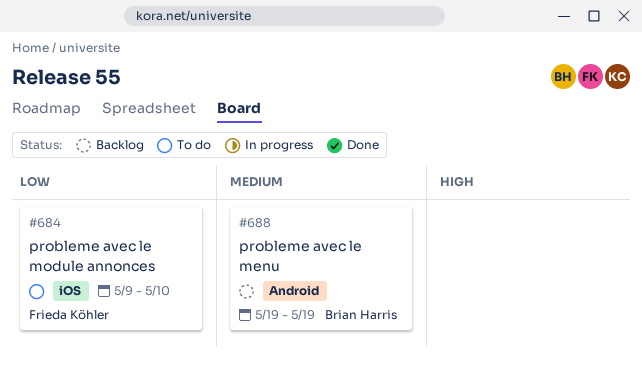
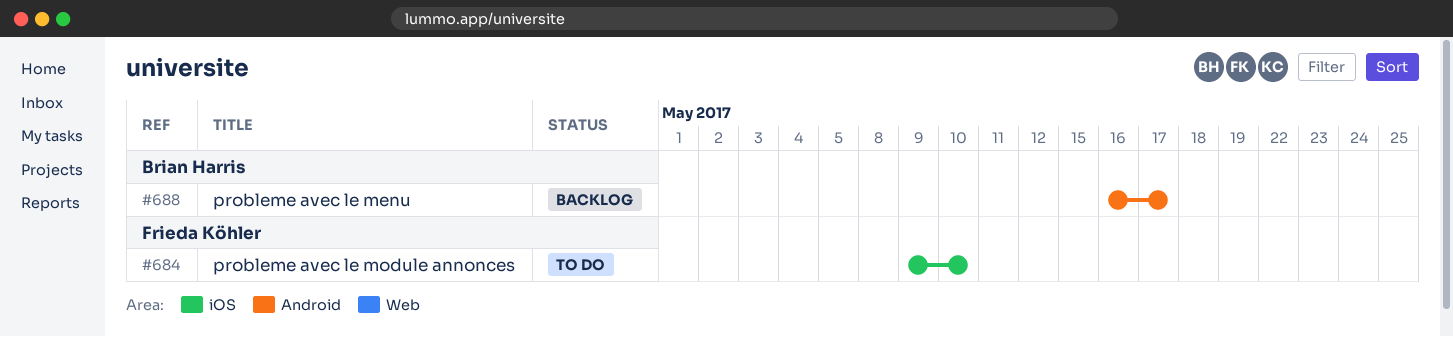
#688, start: May 19 -> May 16
#688, due: May 19 -> May 17

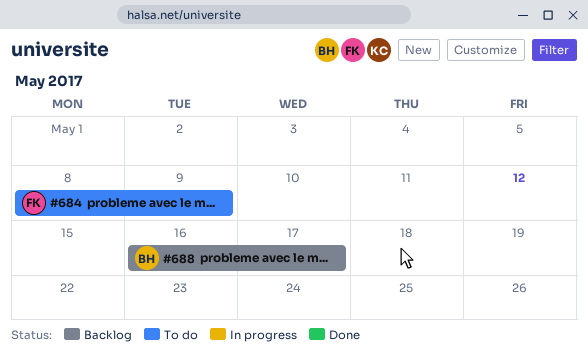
#684, start: May 9 -> May 8
#684, due: May 10 -> May 9

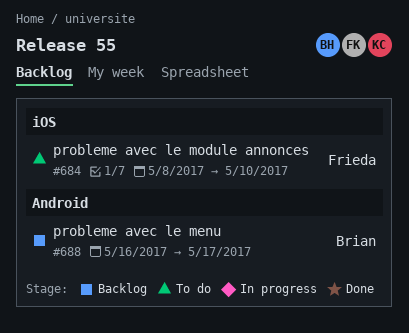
#684, due: May 9 -> May 10

